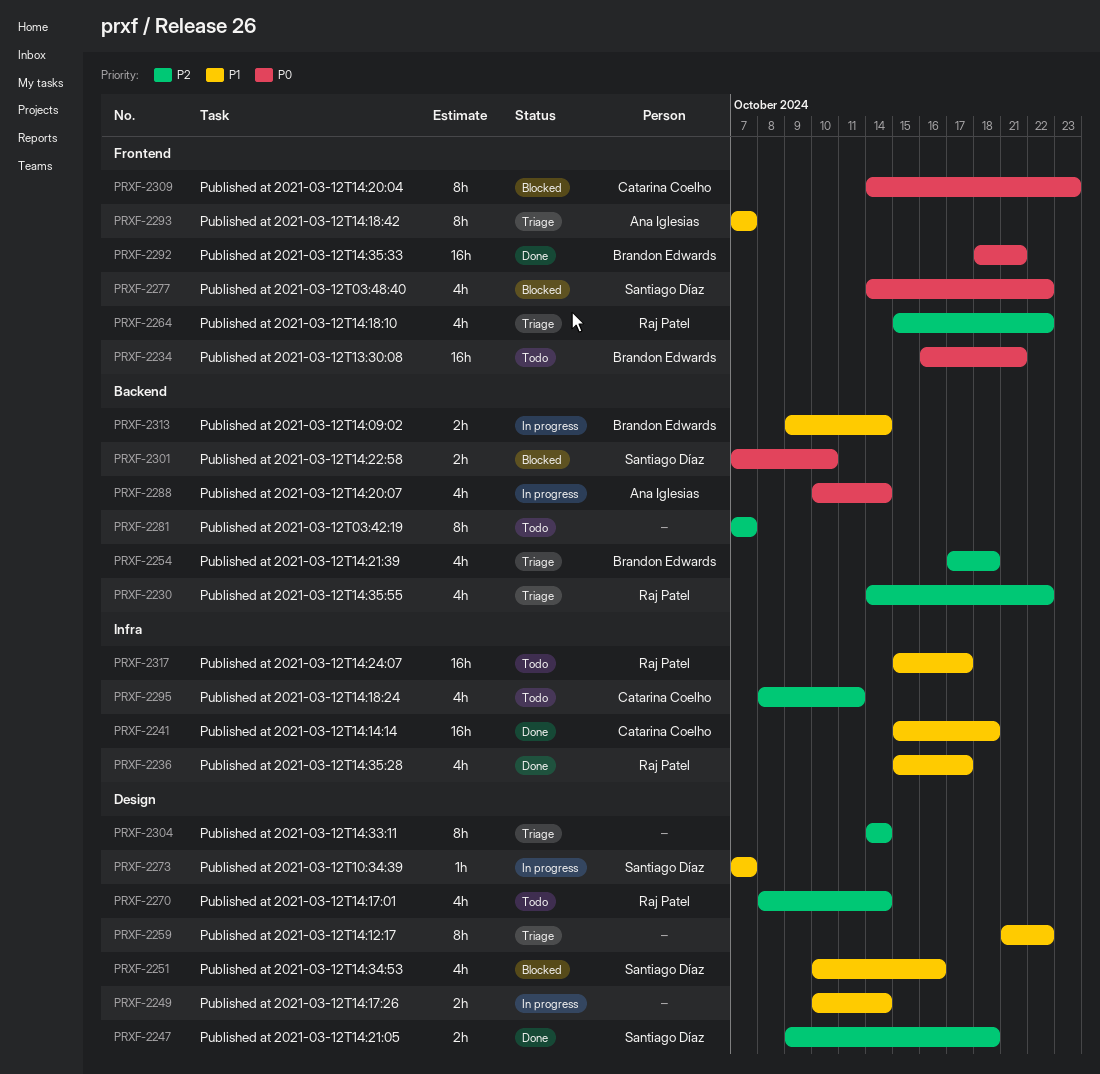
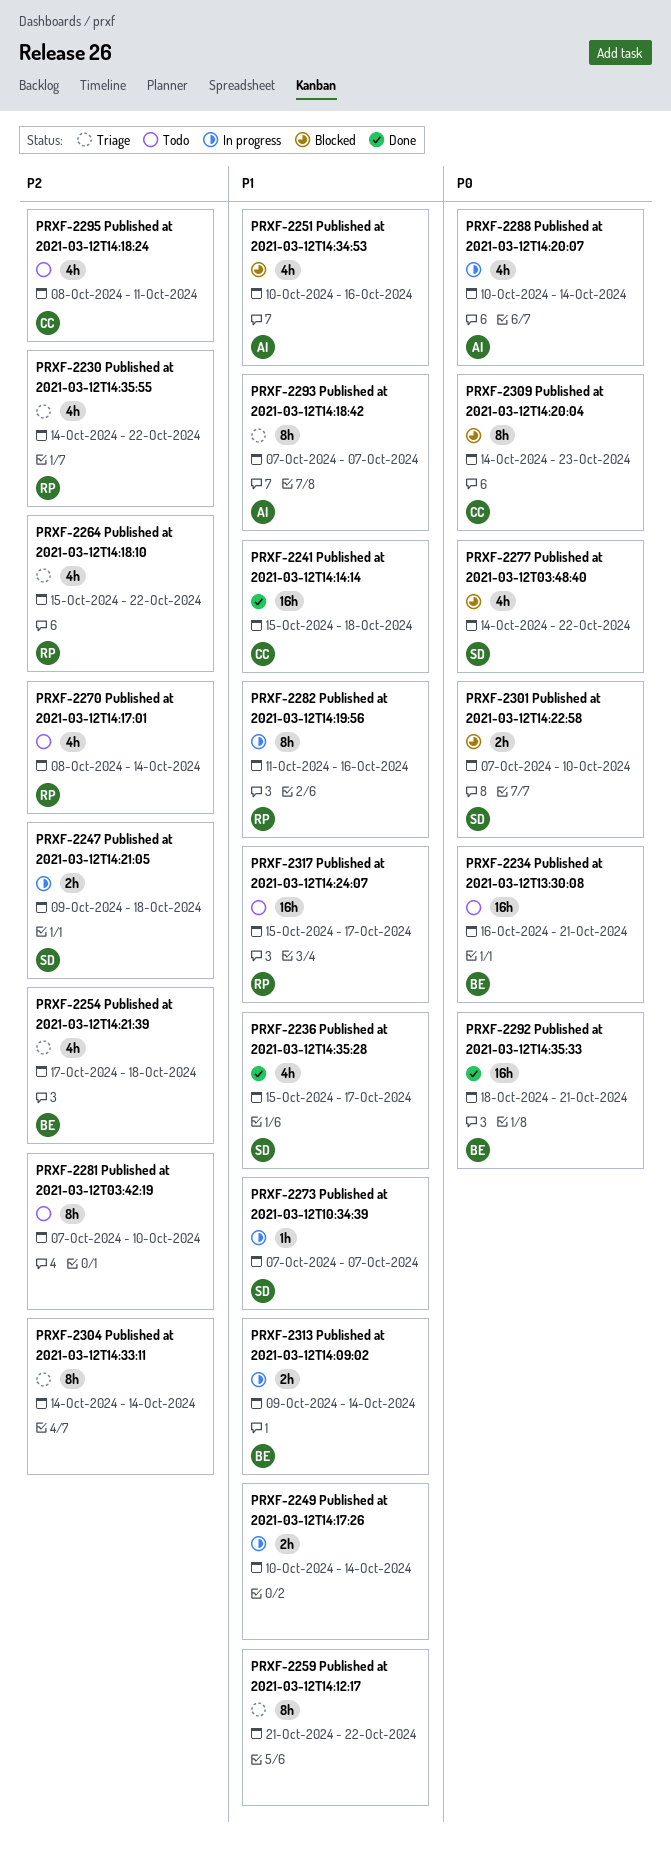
PRXF-2236, owner: Raj Patel -> Santiago Díaz
PRXF-2247, status: Done -> In progress
PRXF-2251, owner: Santiago Díaz -> Ana Iglesias
PRXF-2281, due: Oct 7 -> Oct 10
PRXF-2282: none -> present

